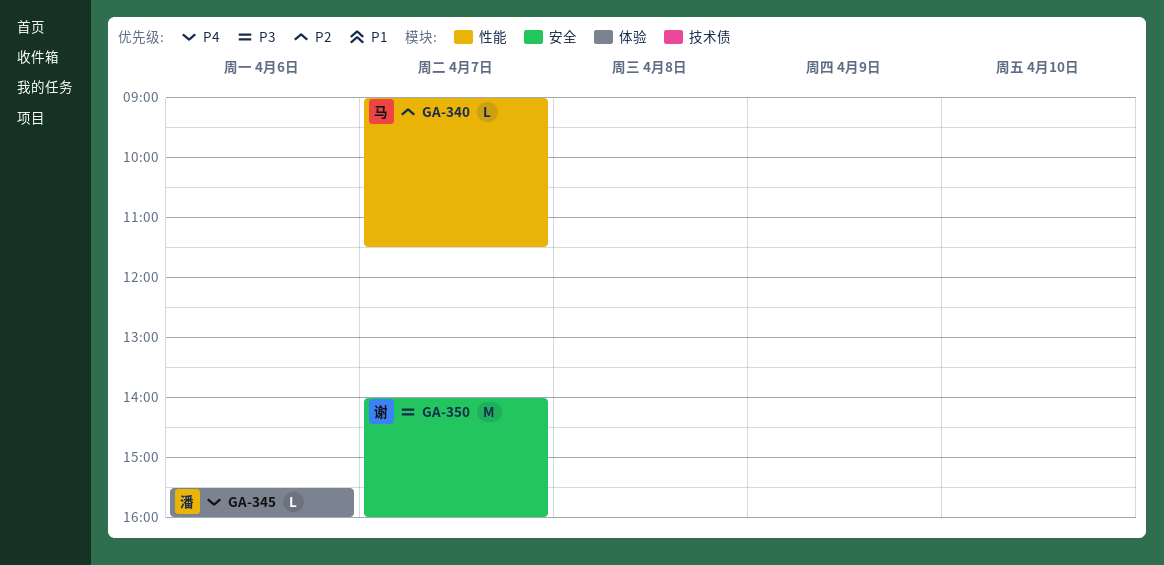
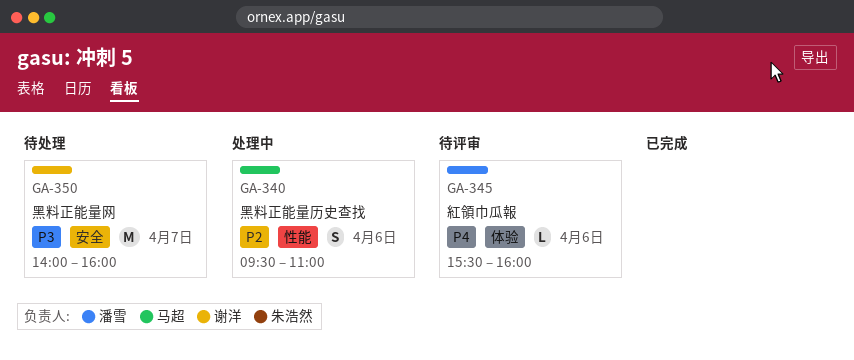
GA-340, estimate: L -> S
GA-340, day: Apr 7 -> Apr 6
GA-340, begins: 09:00 -> 09:30
GA-340, ends: 11:30 -> 11:00

